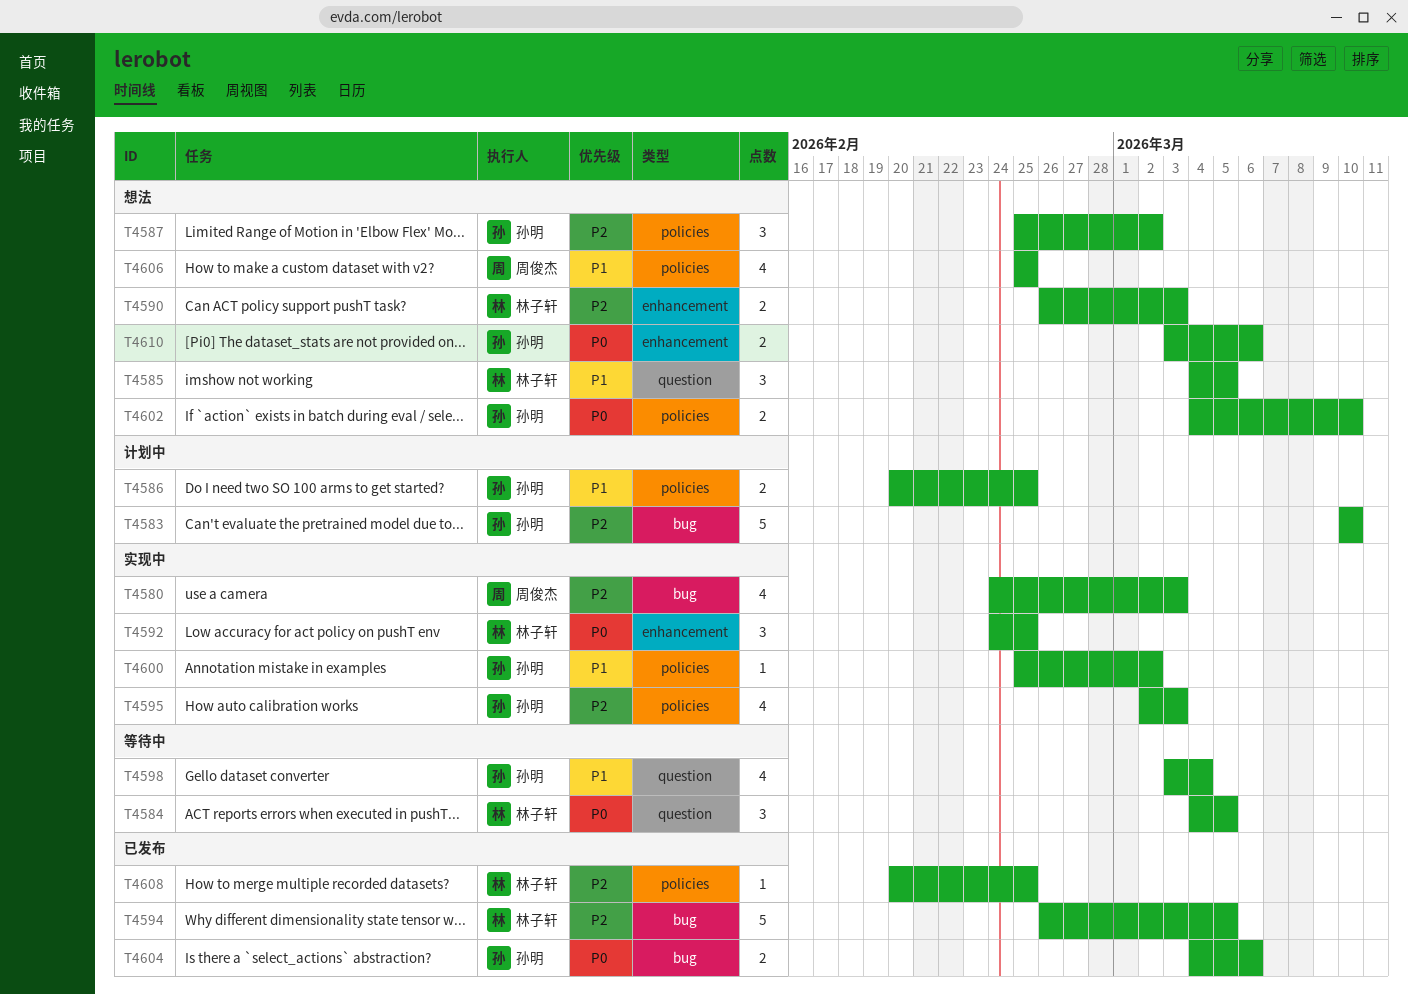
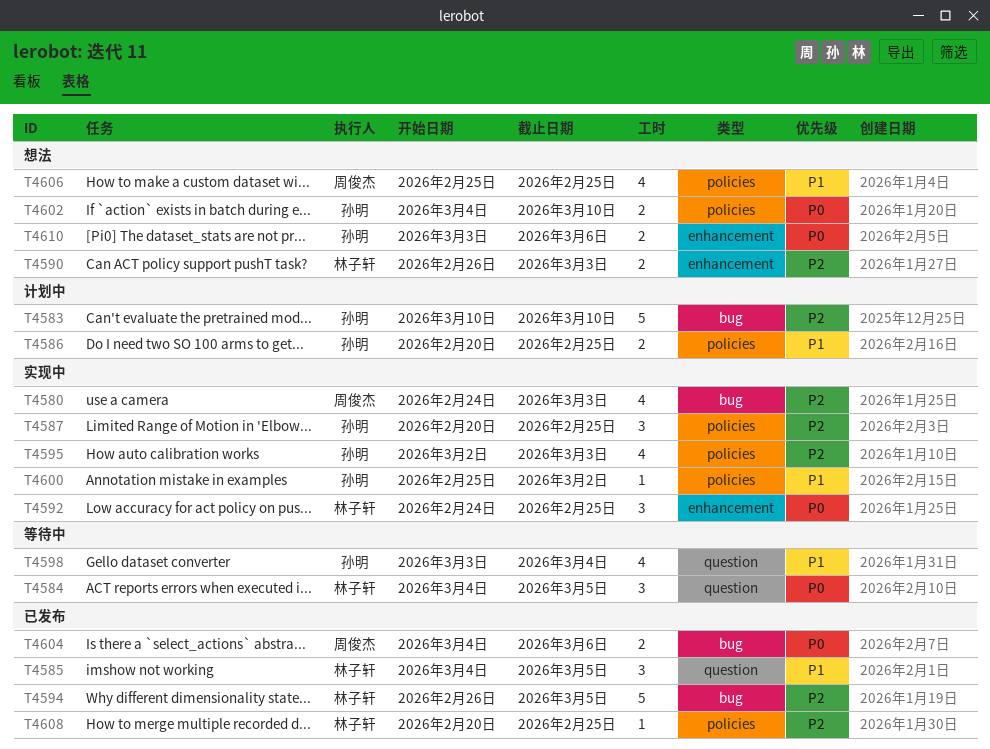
T4585, status: 想法 -> 已发布
T4587, status: 想法 -> 实现中
T4587, start: Feb 25 -> Feb 20
T4587, due: Mar 2 -> Feb 25
T4604, owner: 孙明 -> 周俊杰

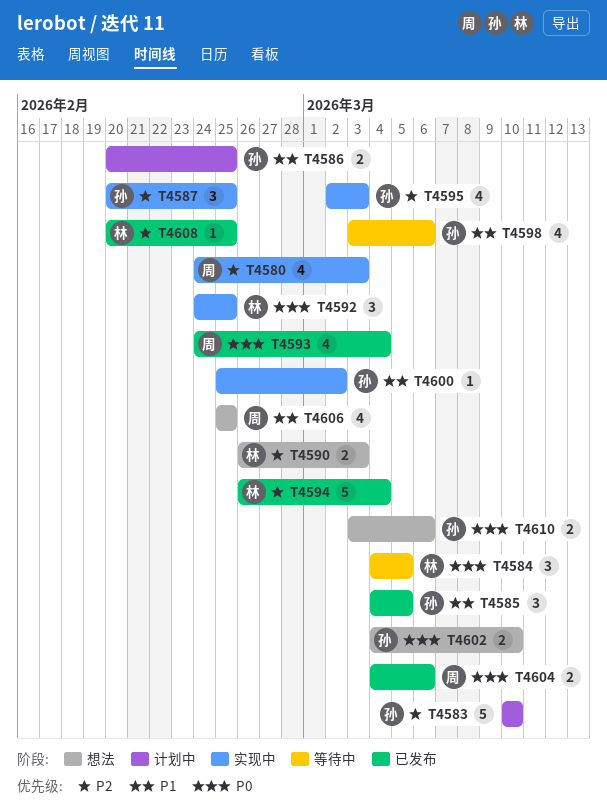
T4585, owner: 林子轩 -> 孙明
T4593: none -> present
T4594, due: Mar 5 -> Mar 4
T4598, due: Mar 4 -> Mar 6

